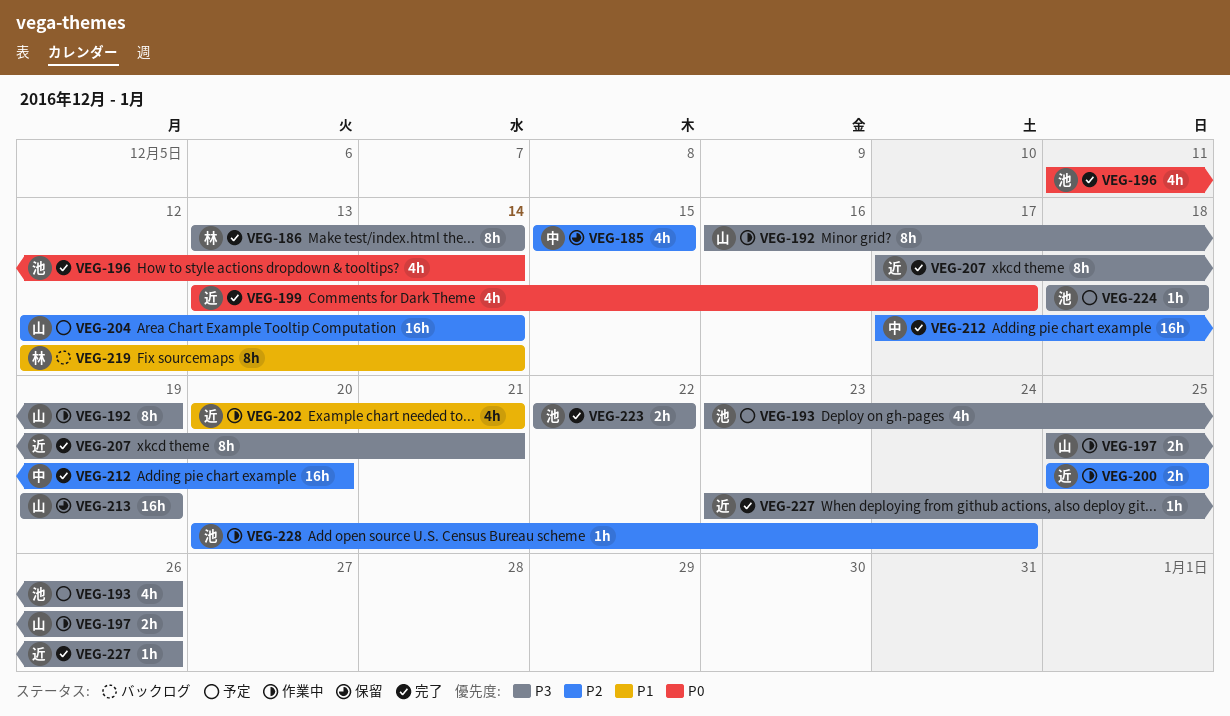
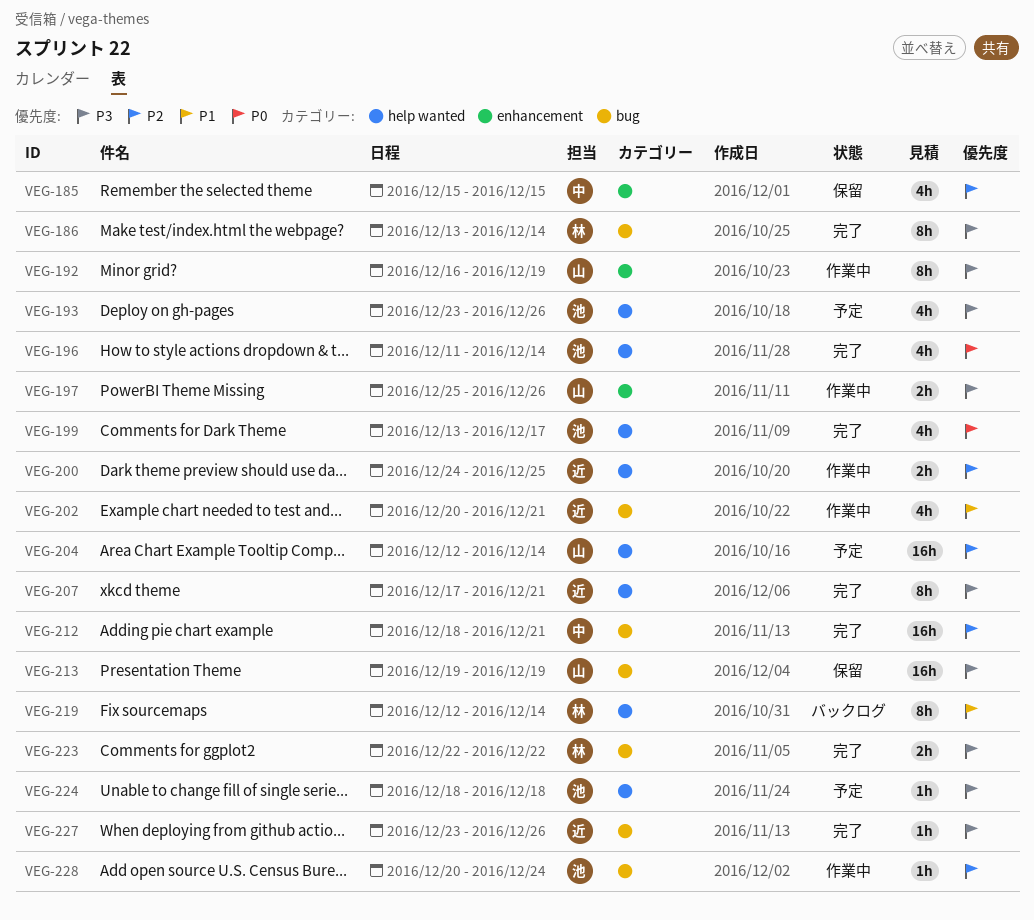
VEG-199, owner: 近 -> 池
VEG-200, start: Dec 25 -> Dec 24
VEG-212, start: Dec 17 -> Dec 18
VEG-212, due: Dec 20 -> Dec 21
VEG-223, owner: 池 -> 林

